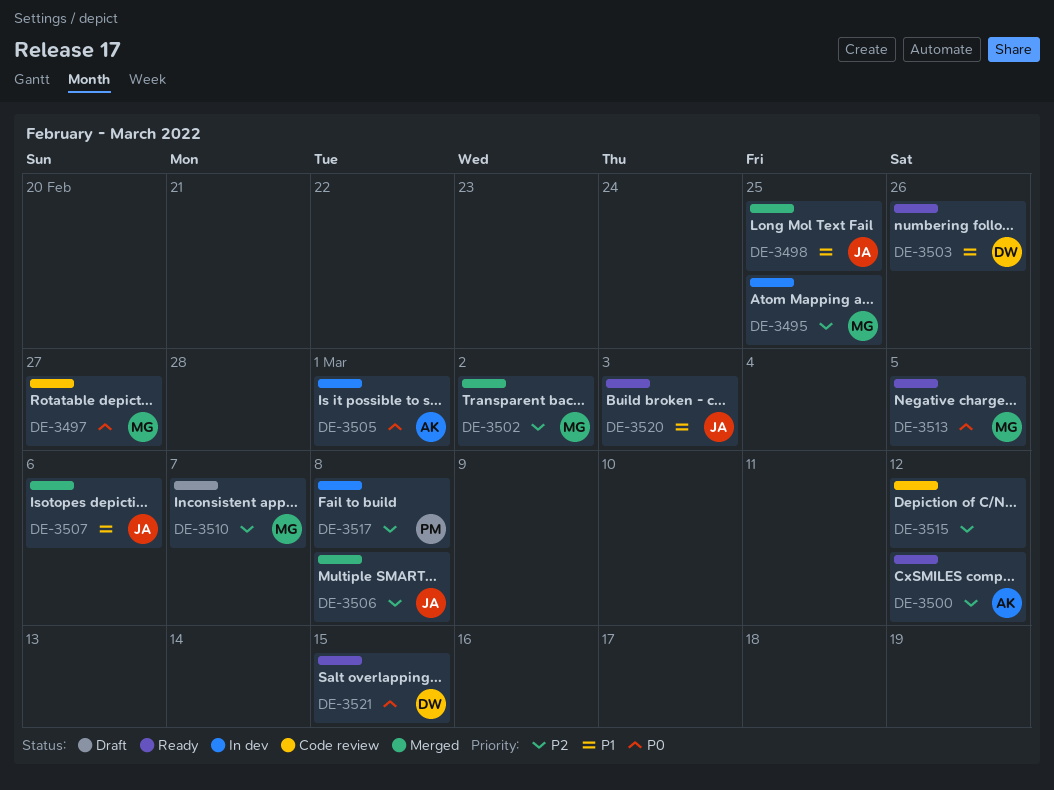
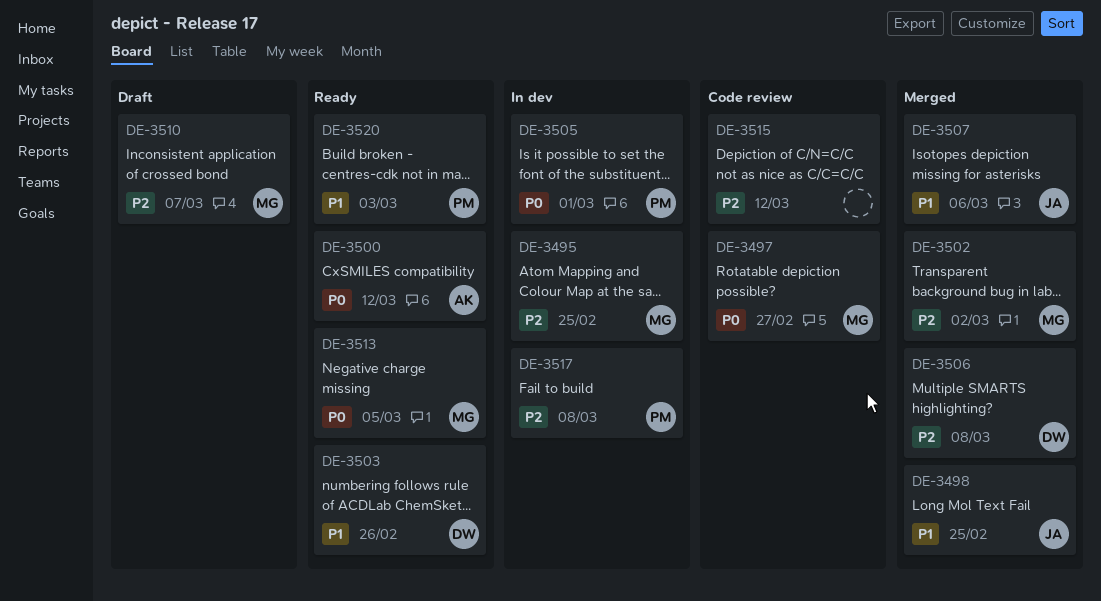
DE-3500, priority: P2 -> P0
DE-3505, owner: AK -> PM
DE-3506, owner: JA -> DW
DE-3520, owner: JA -> PM
DE-3521: present -> none

